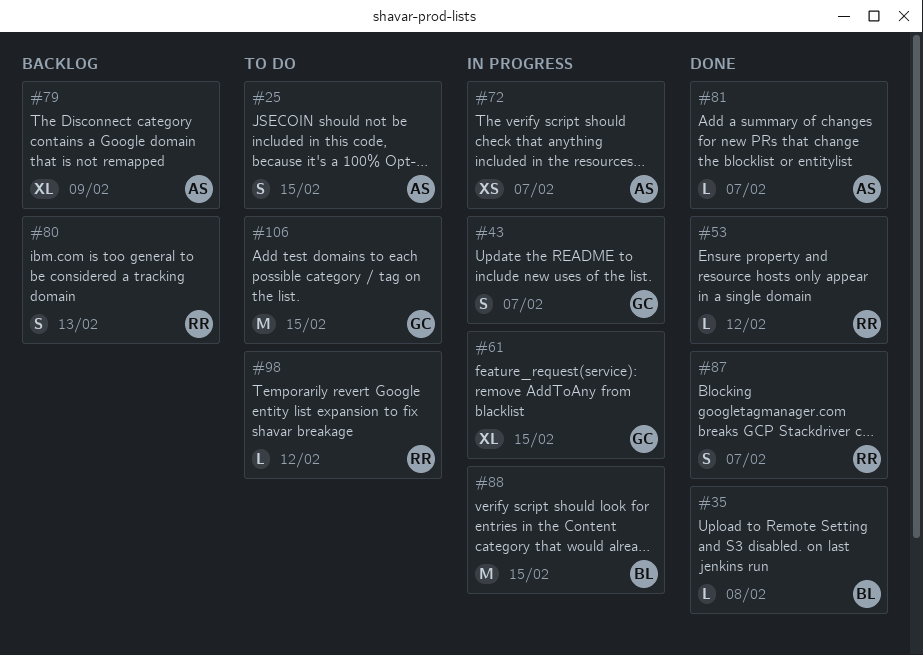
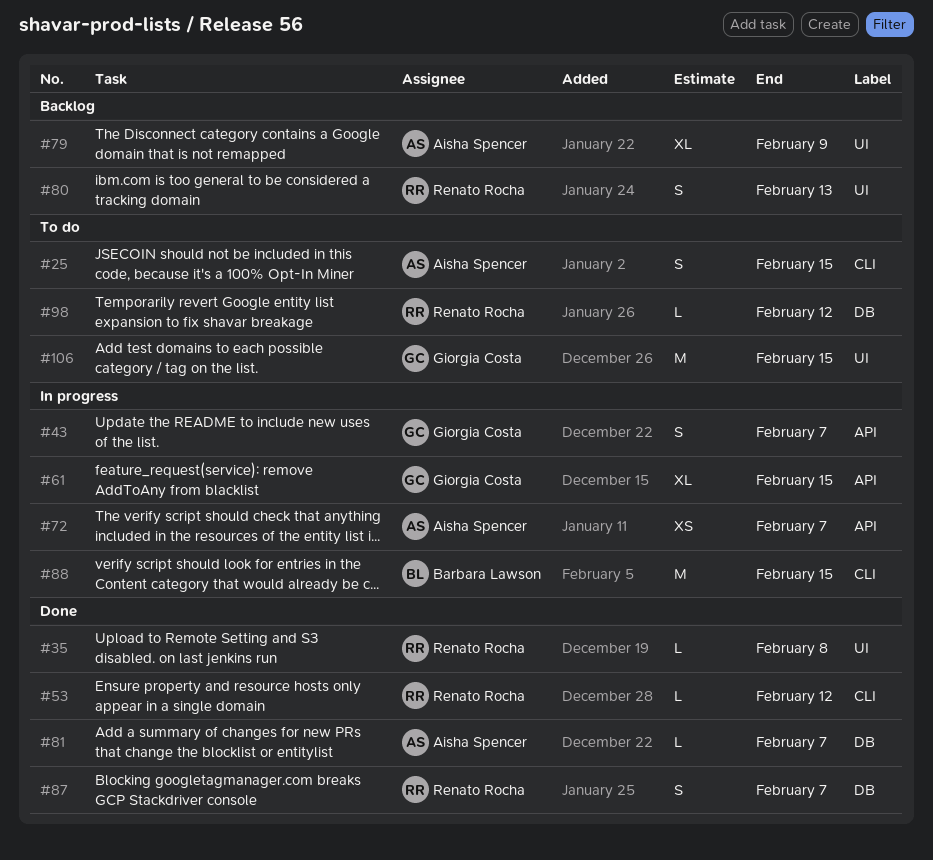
#35, owner: Barbara Lawson -> Renato Rocha

